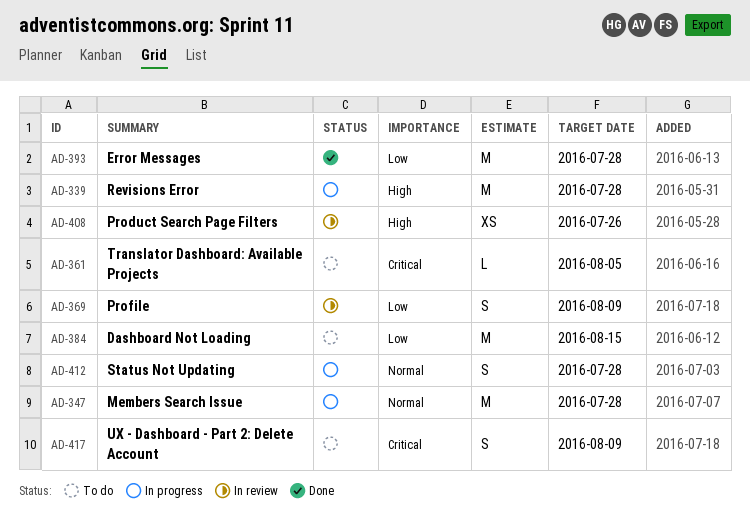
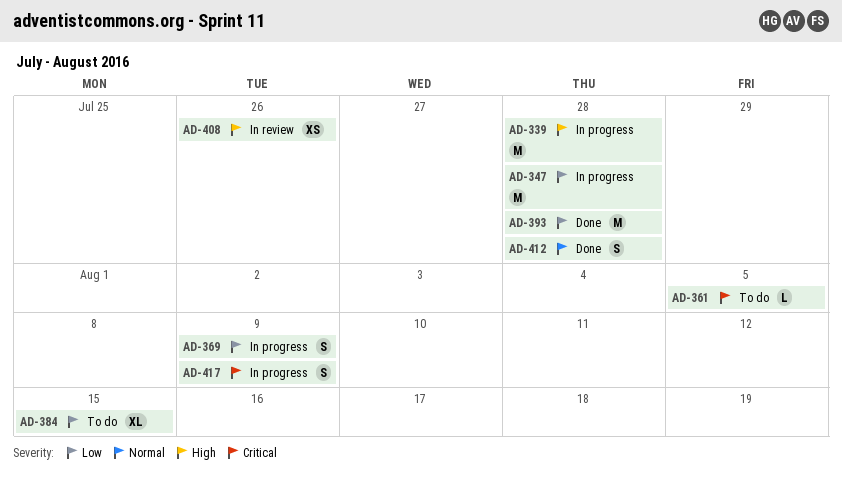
AD-347, priority: Normal -> Low
AD-369, status: In review -> In progress
AD-384, estimate: M -> XL
AD-412, status: In progress -> Done
AD-417, status: To do -> In progress

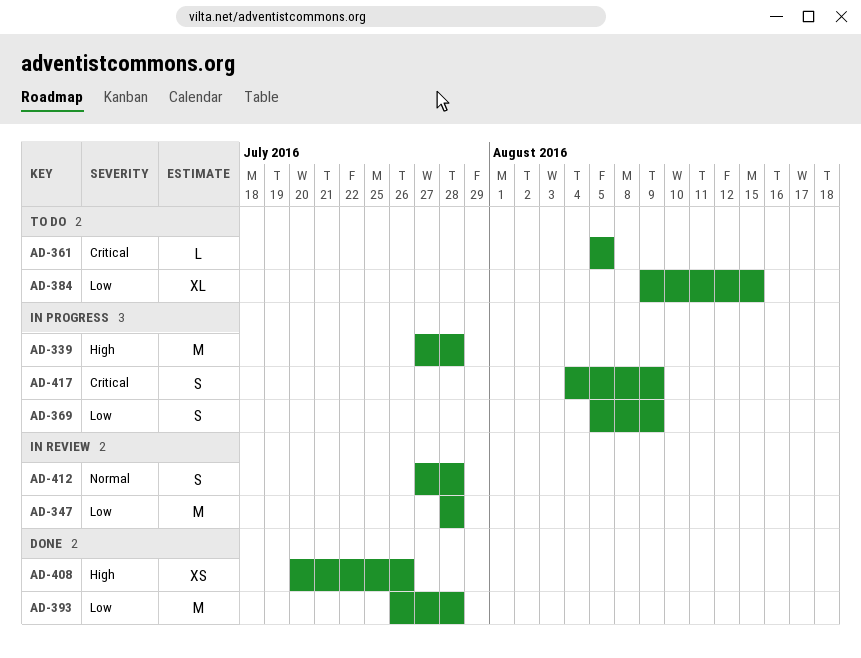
AD-347, status: In progress -> In review
AD-408, status: In review -> Done
AD-412, status: Done -> In review

